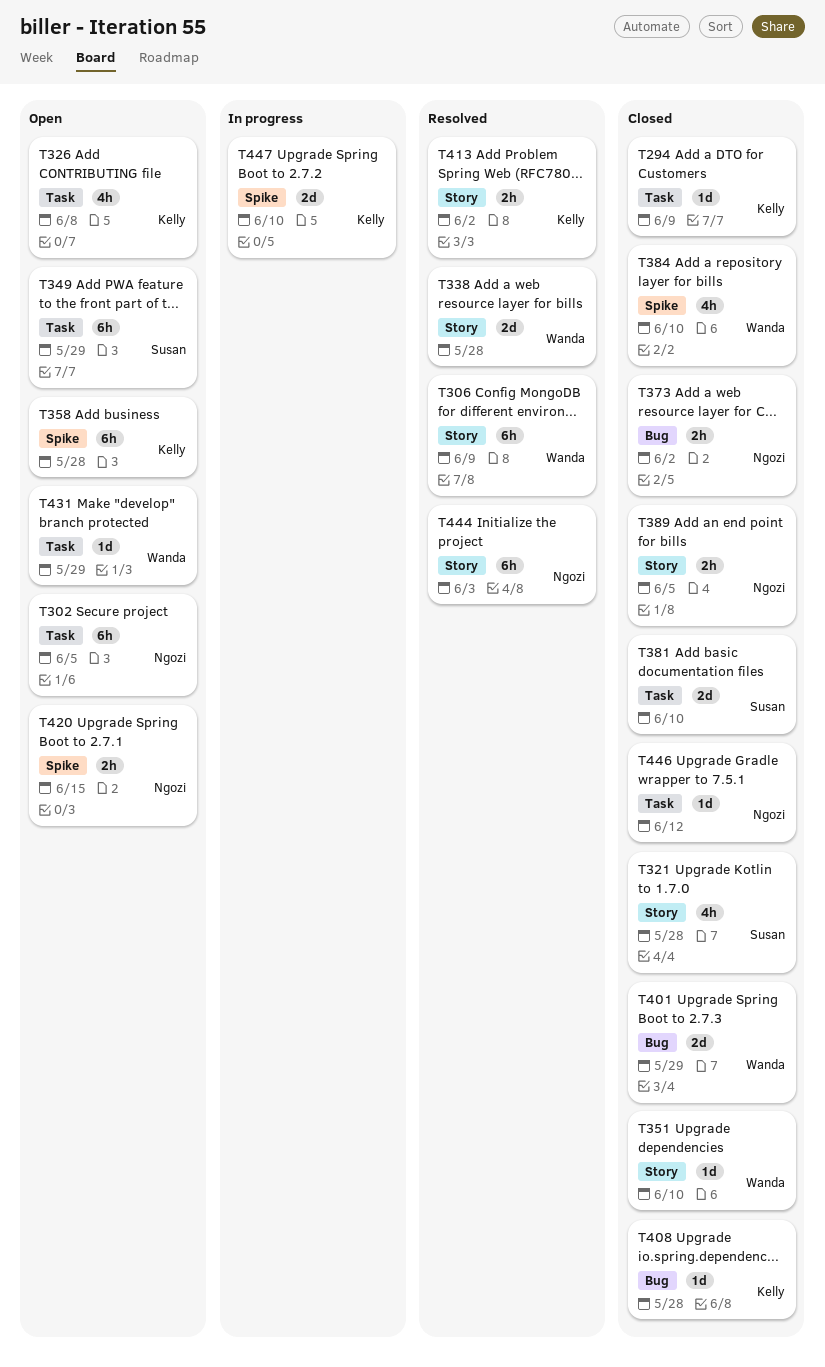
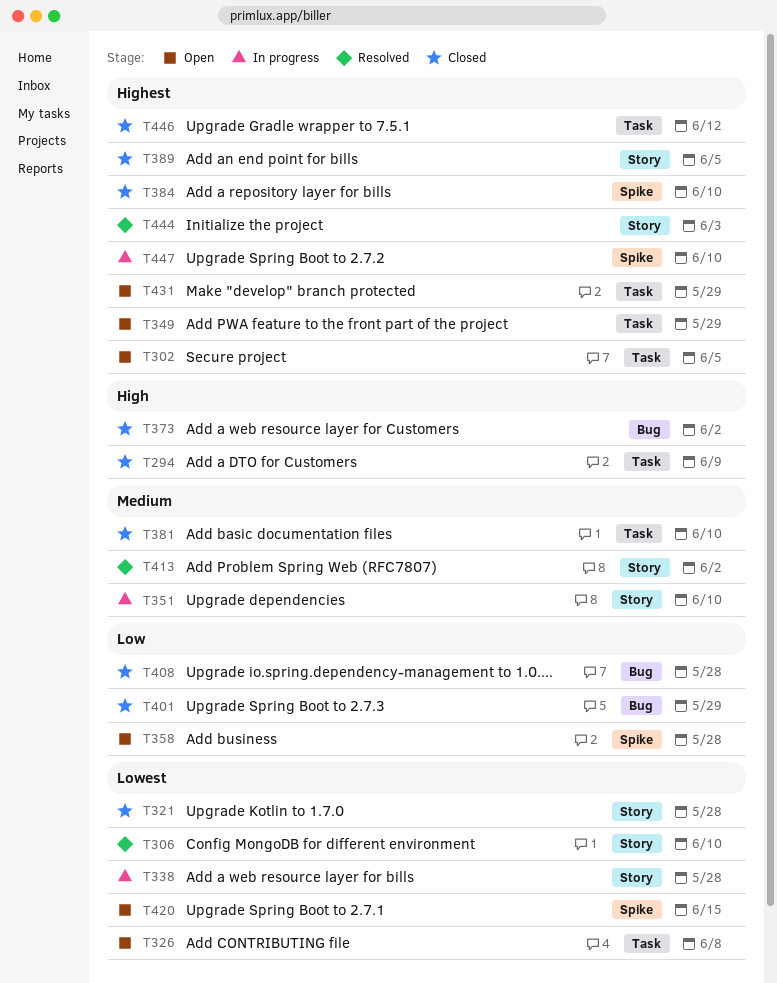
T306, due: Jun 9 -> Jun 10
T338, status: Resolved -> In progress
T351, status: Closed -> In progress

